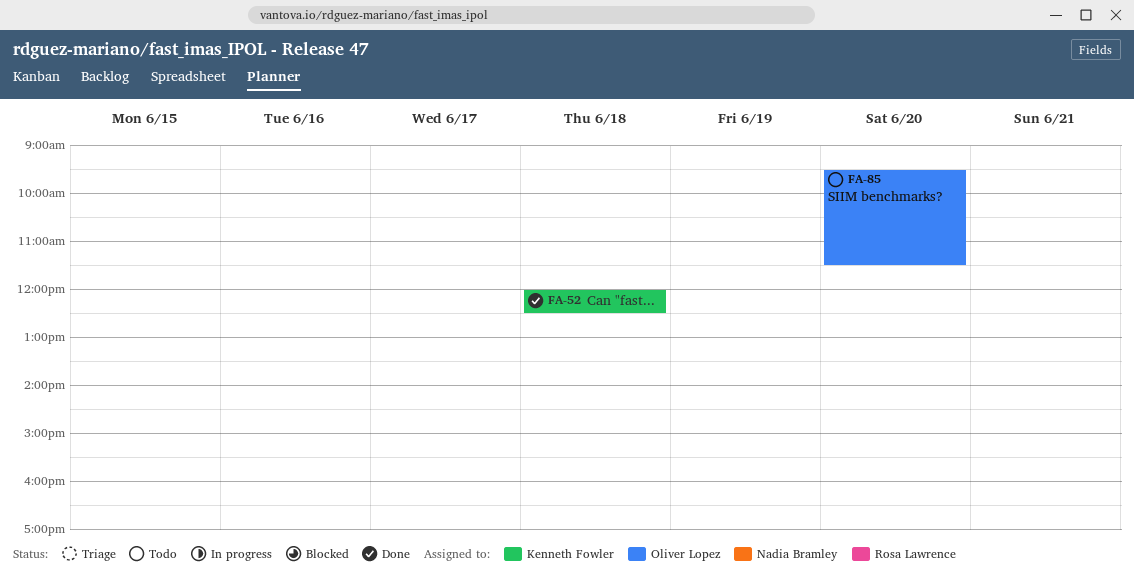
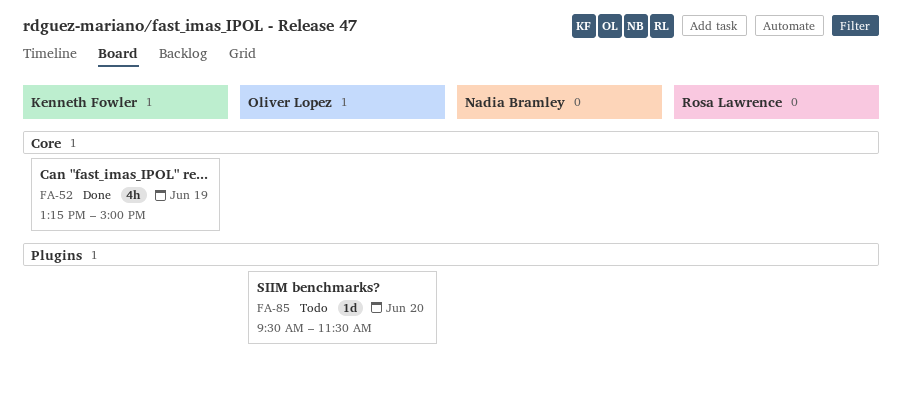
FA-52, day: Jun 18 -> Jun 19
FA-52, begins: 12:00 -> 13:15
FA-52, ends: 12:30 -> 15:00

